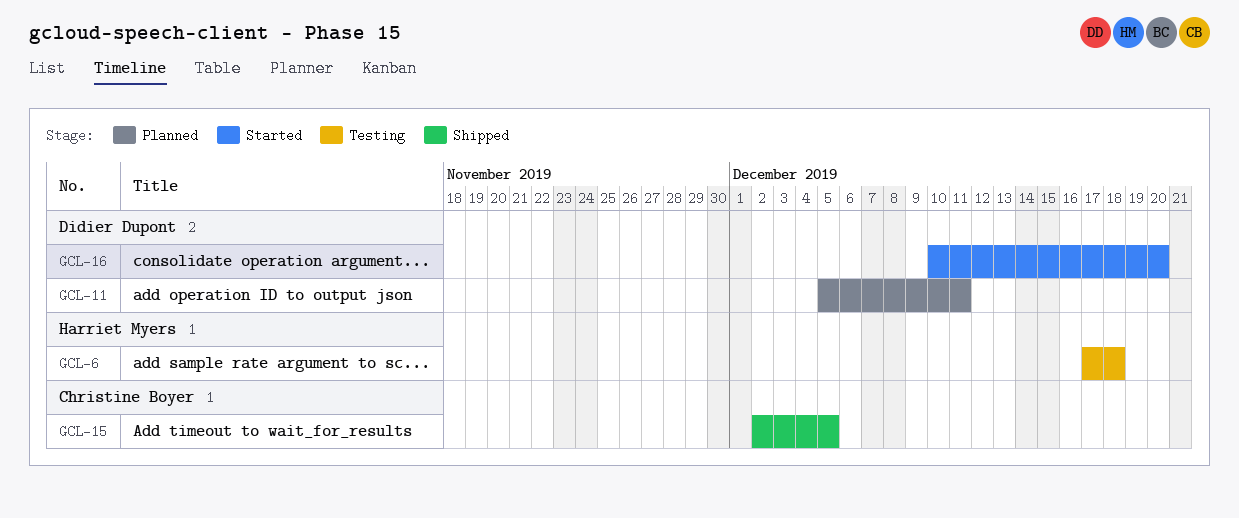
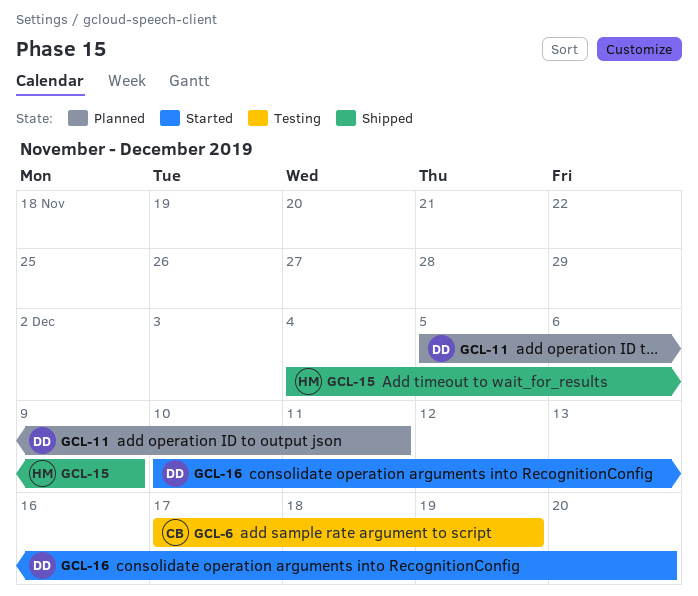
GCL-6, owner: Harriet Myers -> Christine Boyer
GCL-6, due: Dec 18 -> Dec 19
GCL-15, owner: Christine Boyer -> Harriet Myers
GCL-15, start: Dec 2 -> Dec 4
GCL-15, due: Dec 5 -> Dec 9

